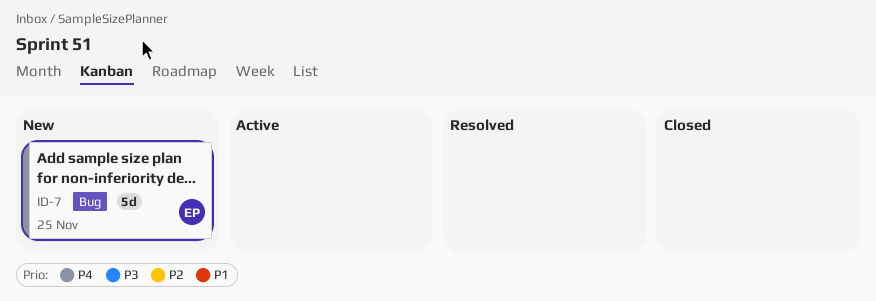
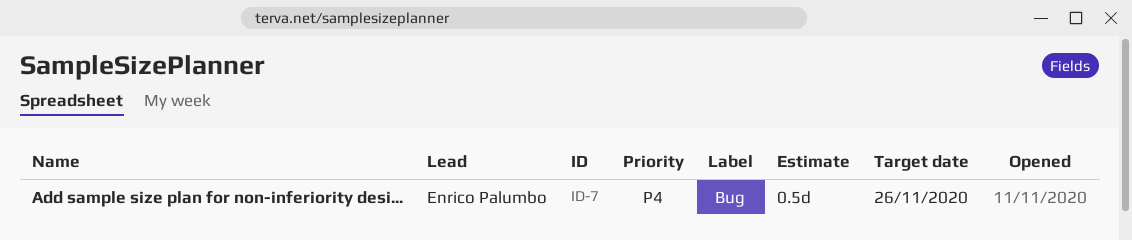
ID-7, estimate: 5d -> 0.5d
ID-7, due: Nov 25 -> Nov 26

